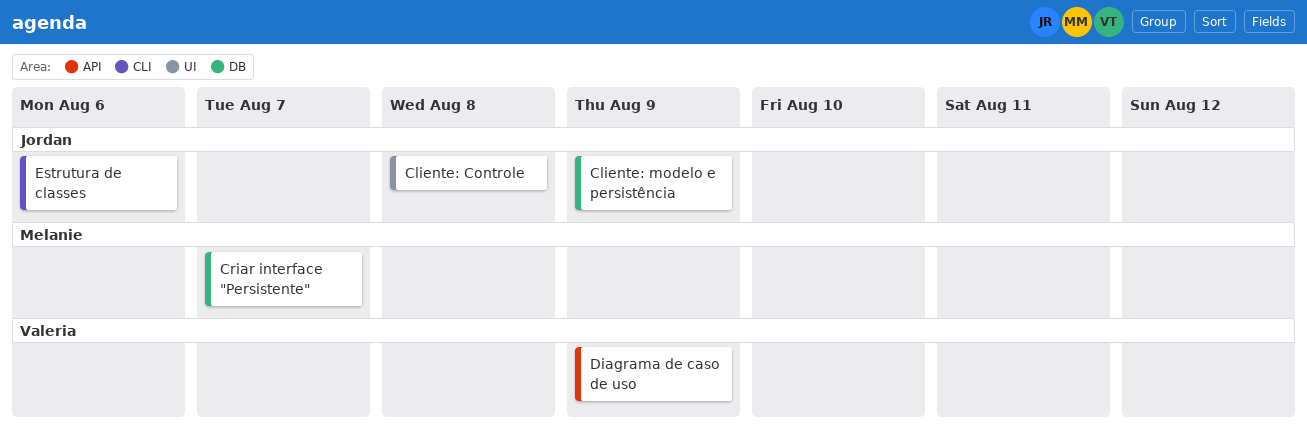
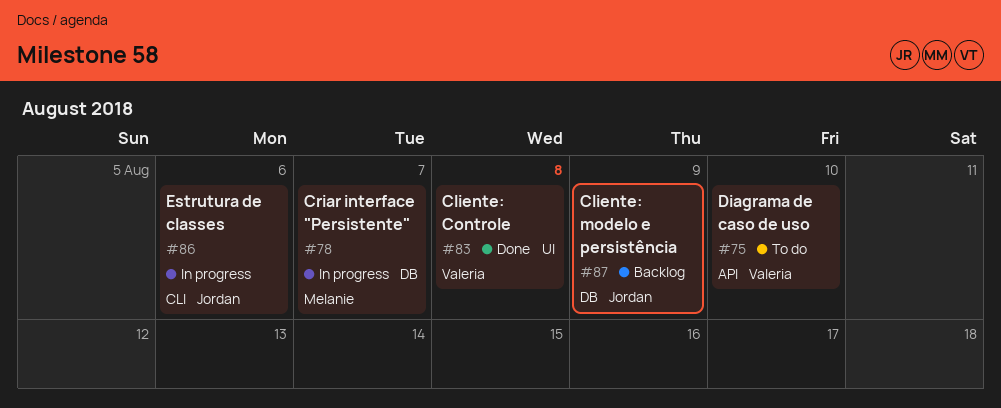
Cliente: Controle, owner: Jordan -> Valeria
Diagrama de caso de uso, due: Aug 9 -> Aug 10

